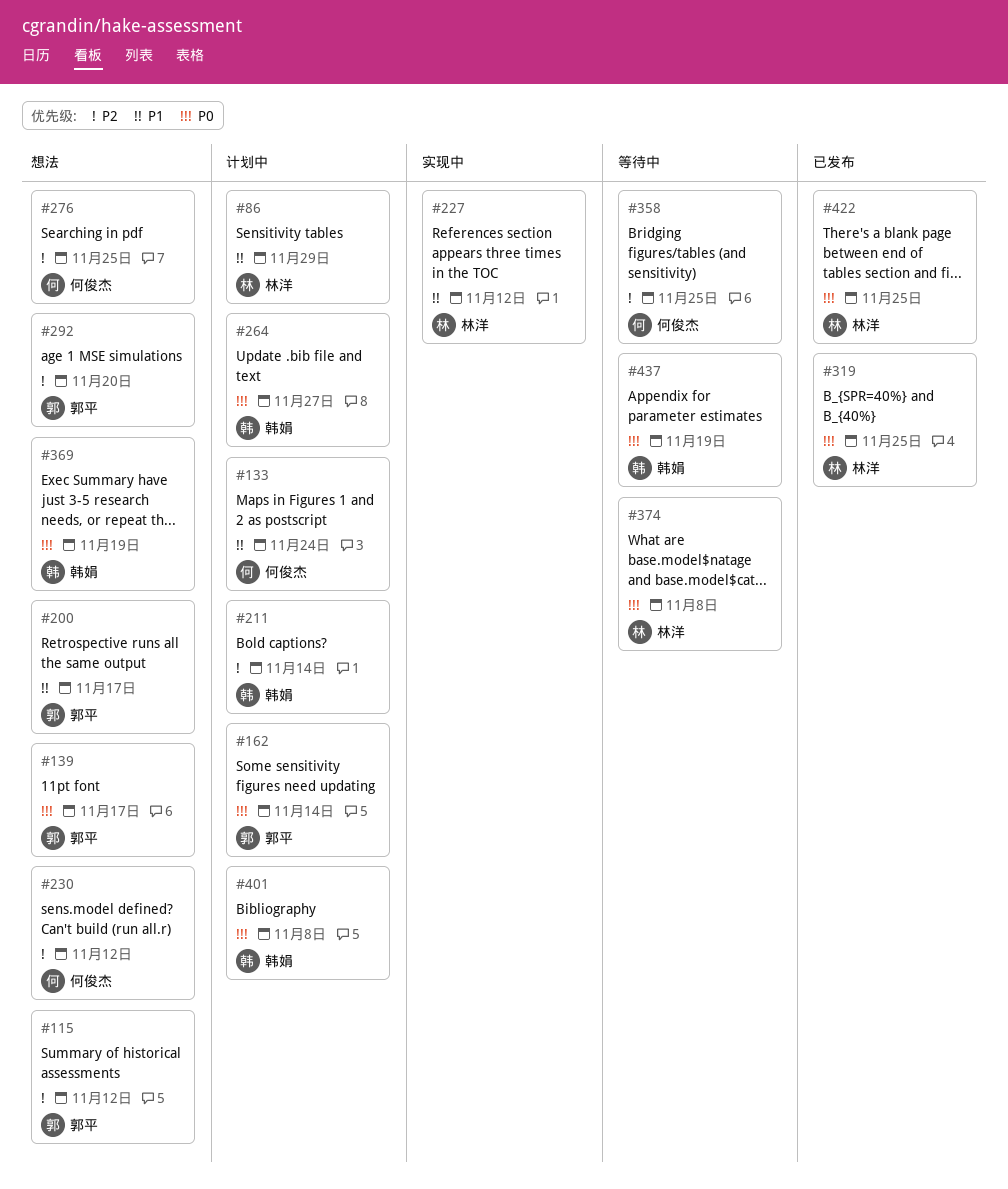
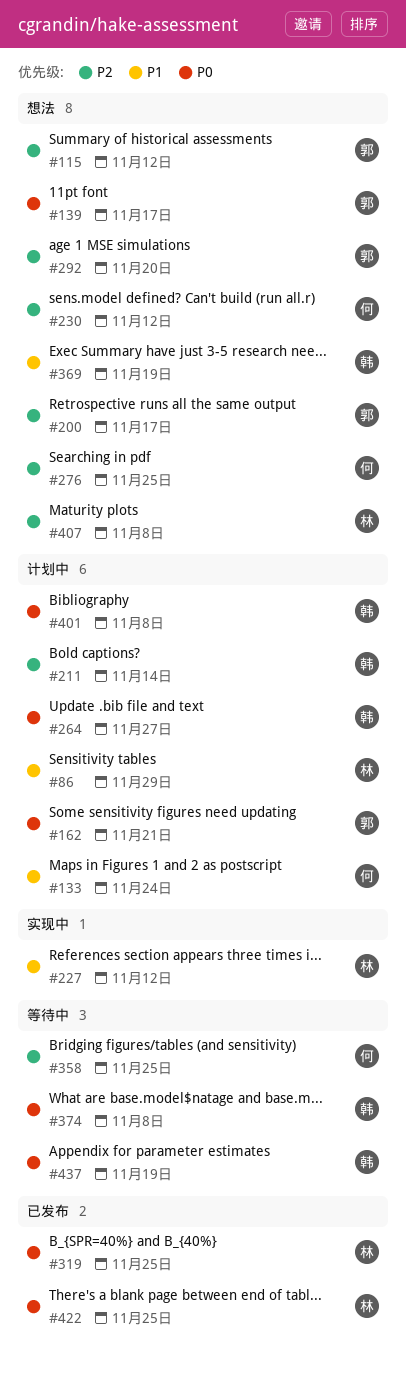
#162, due: Nov 14 -> Nov 21
#200, priority: P1 -> P2
#369, priority: P0 -> P1
#374, owner: 林洋 -> 韩娟
#407: none -> present

